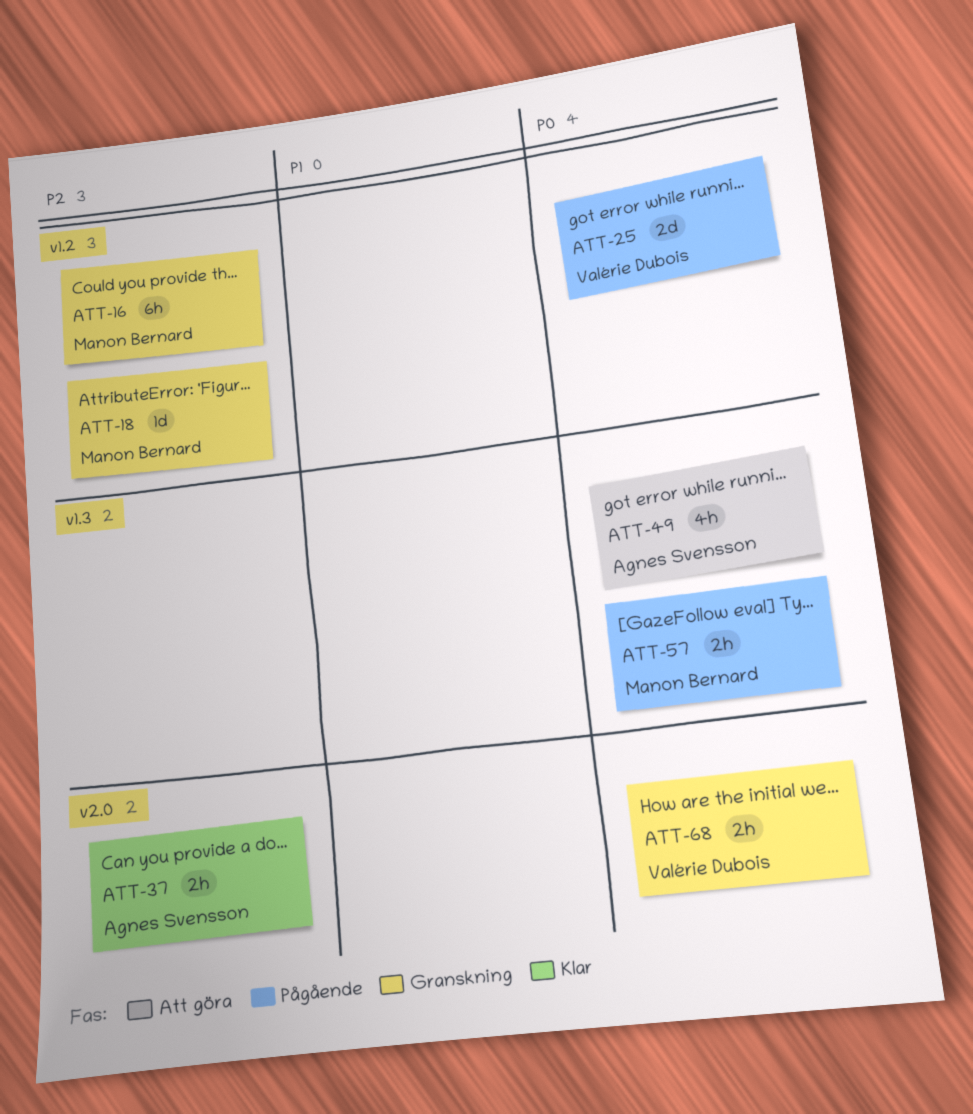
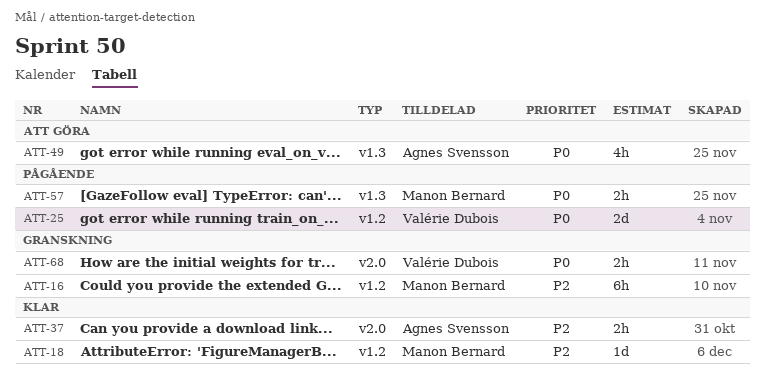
ATT-18, status: Granskning -> Klar

